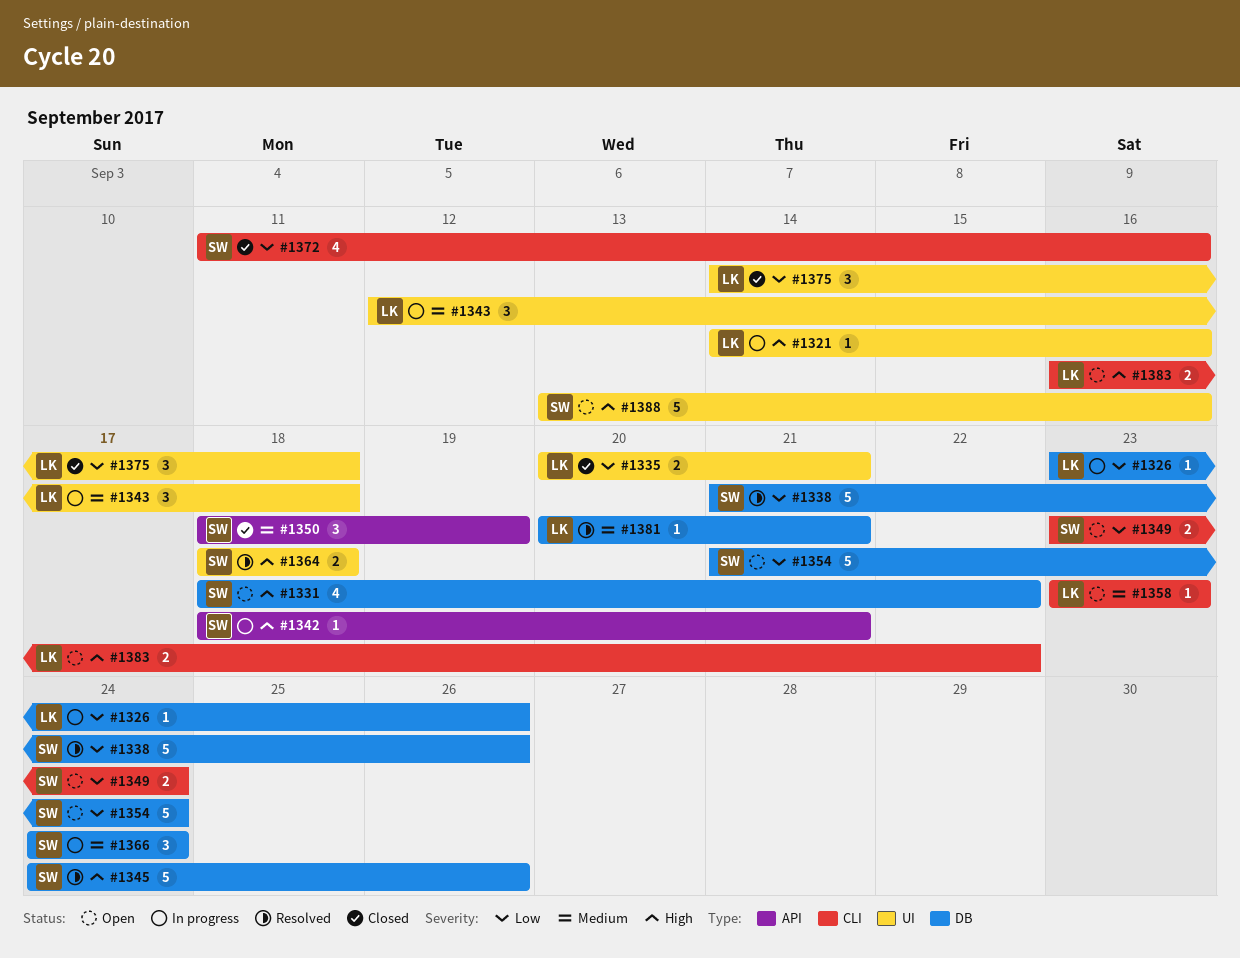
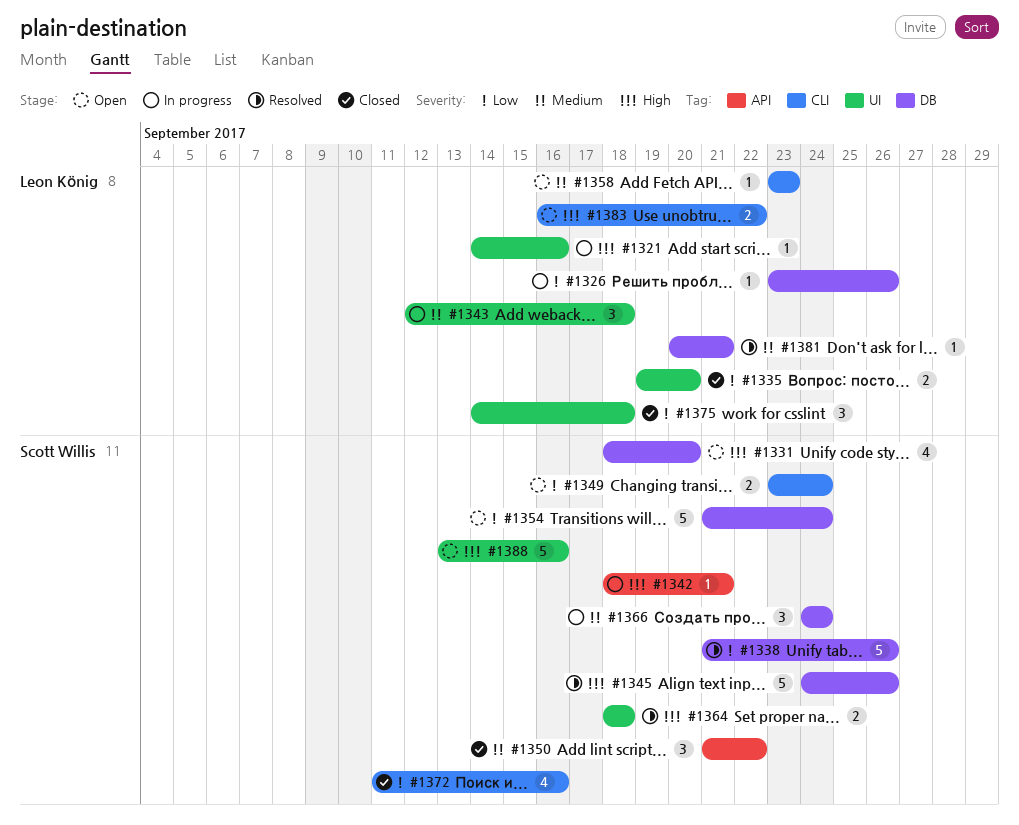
#1331, due: Sep 22 -> Sep 20
#1335, start: Sep 20 -> Sep 19
#1335, due: Sep 21 -> Sep 20
#1350, start: Sep 18 -> Sep 21
#1350, due: Sep 19 -> Sep 22

